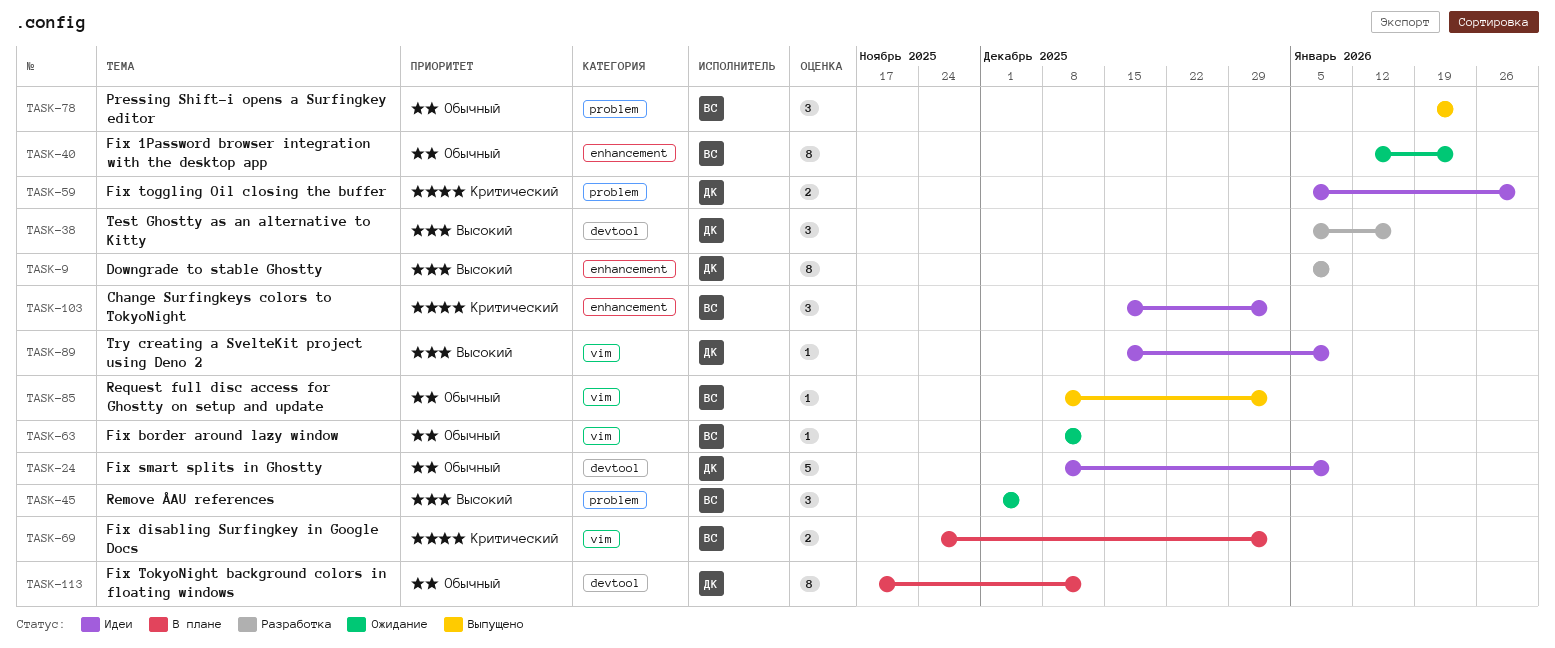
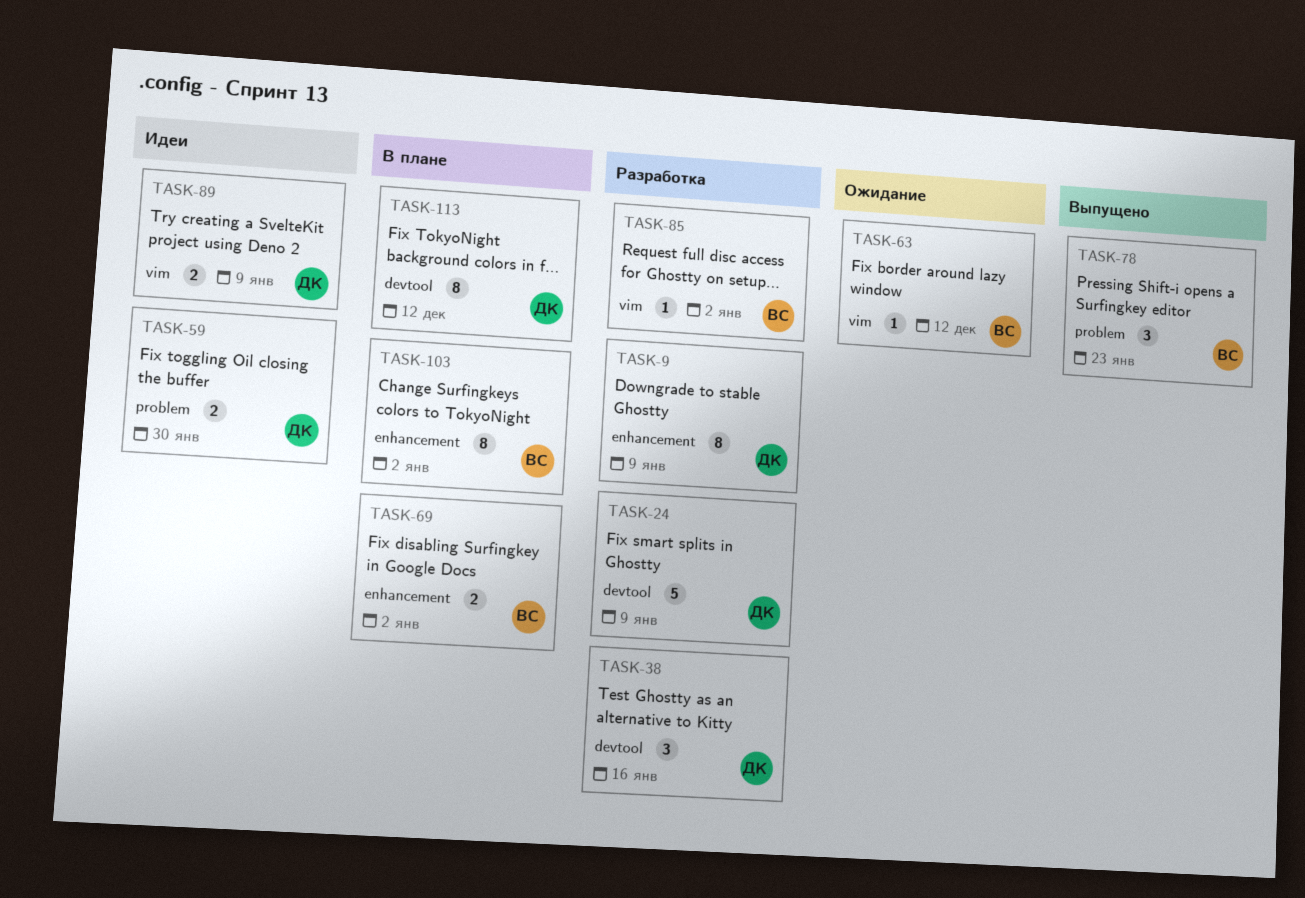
TASK-24, status: Идеи -> Разработка
TASK-40: present -> none
TASK-45: present -> none
TASK-69, label: vim -> enhancement
TASK-85, status: Выпущено -> Разработка
TASK-89, estimate: 1 -> 2
TASK-103, status: Идеи -> В плане
TASK-103, estimate: 3 -> 8

